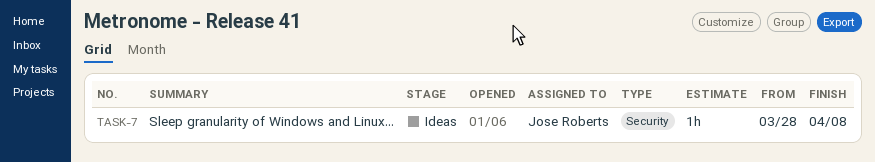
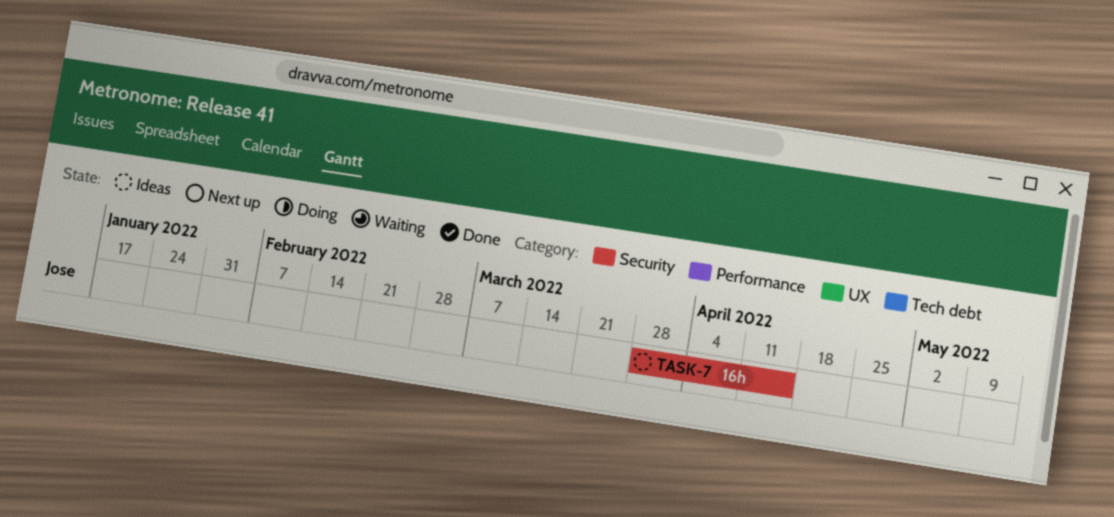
TASK-7, estimate: 1h -> 16h
TASK-7, due: Apr 8 -> Apr 15

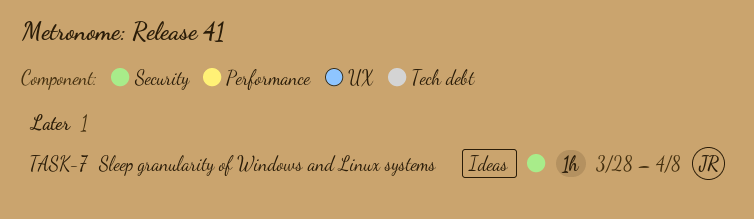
TASK-7, estimate: 16h -> 1h
TASK-7, due: Apr 15 -> Apr 8

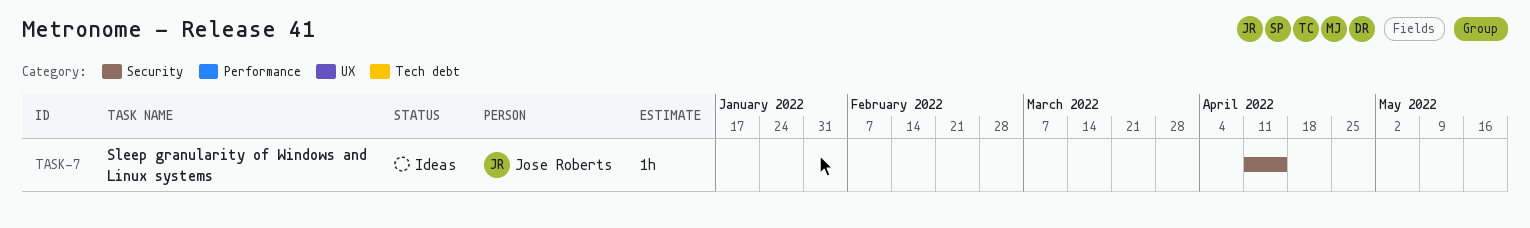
TASK-7, start: Mar 28 -> Apr 11
TASK-7, due: Apr 8 -> Apr 15

